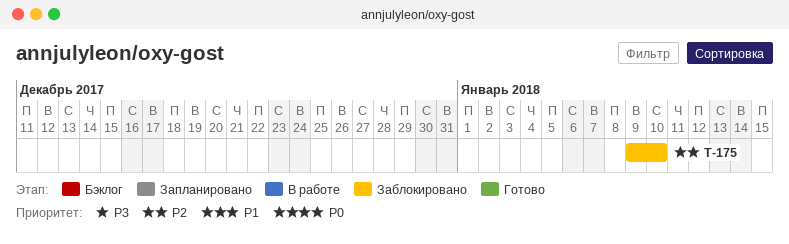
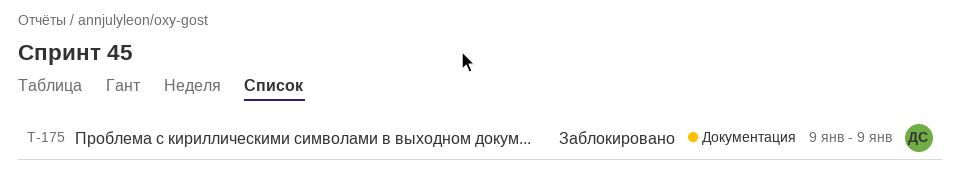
T-175, due: Jan 10 -> Jan 9

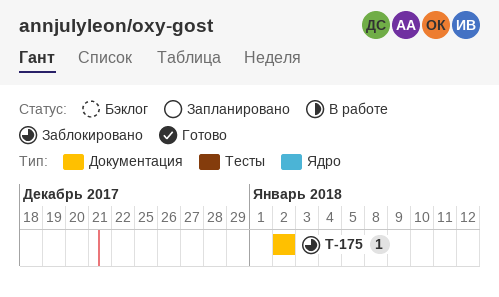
T-175, start: Jan 9 -> Jan 2
T-175, due: Jan 9 -> Jan 2

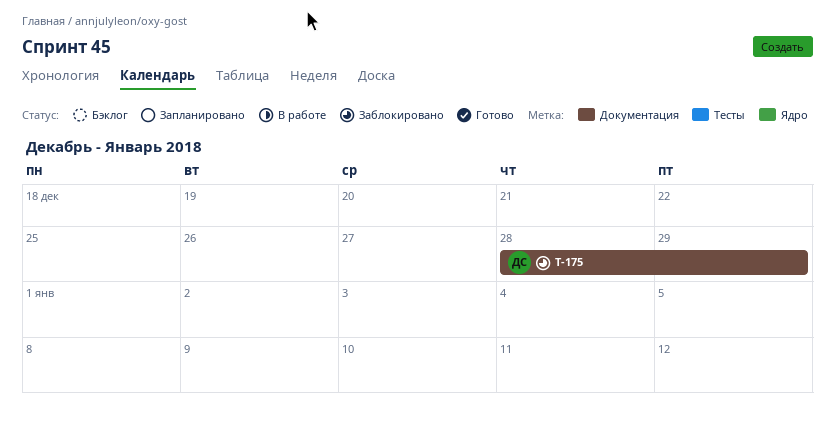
T-175, start: Jan 2 -> Dec 28
T-175, due: Jan 2 -> Dec 29

